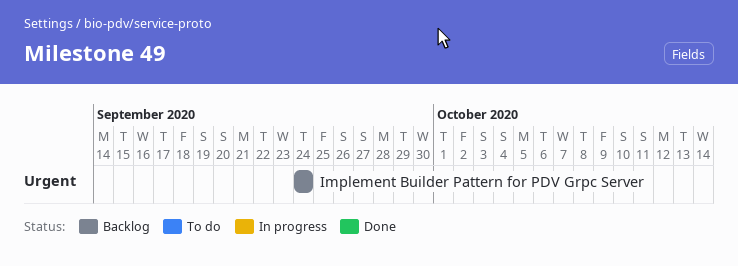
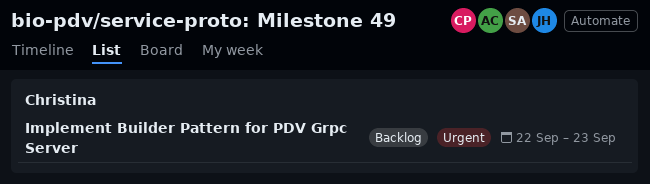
Implement Builder Pattern for PDV Grpc Server, start: Sep 24 -> Sep 22
Implement Builder Pattern for PDV Grpc Server, due: Sep 24 -> Sep 23

